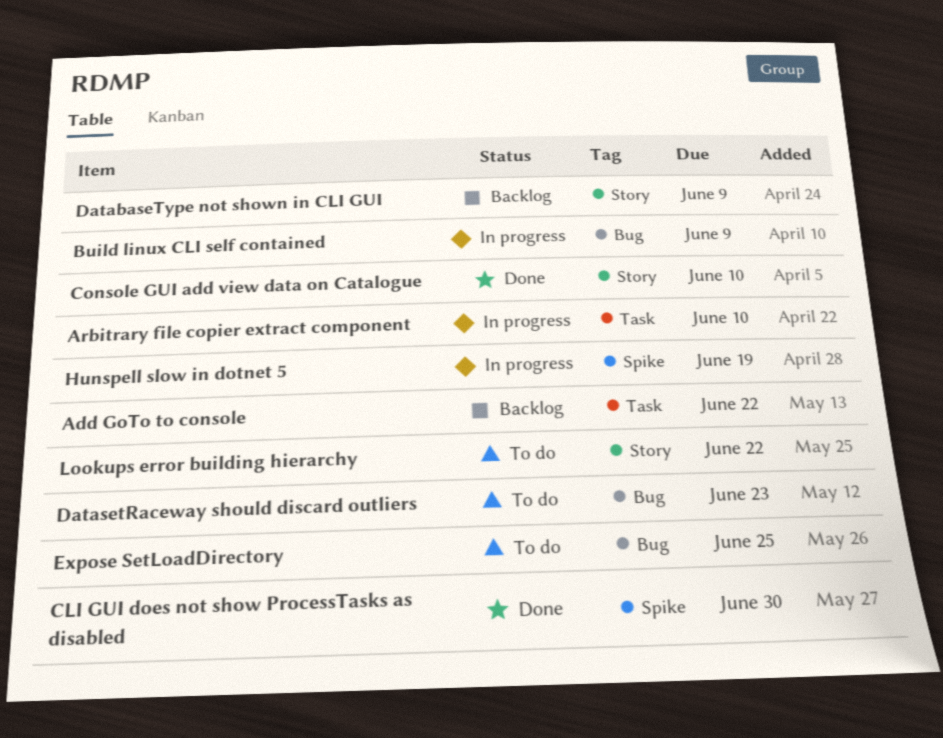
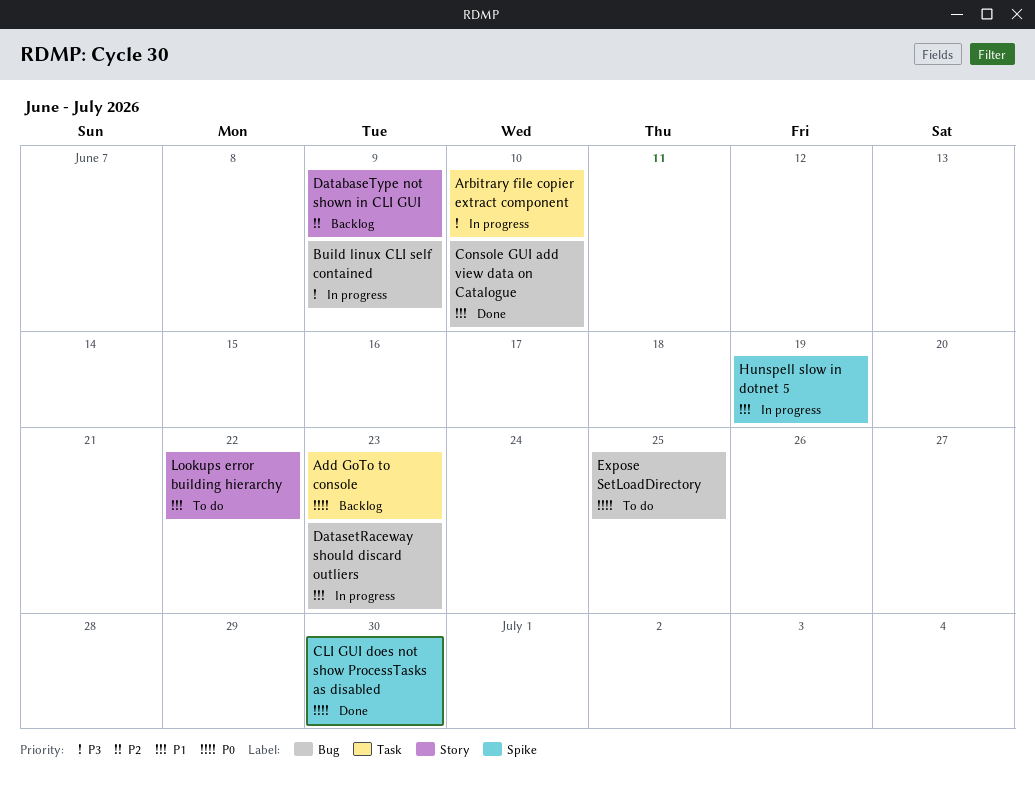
Add GoTo to console, due: Jun 22 -> Jun 23
Console GUI add view data on Catalogue, label: Story -> Bug
DatasetRaceway should discard outliers, status: To do -> In progress

